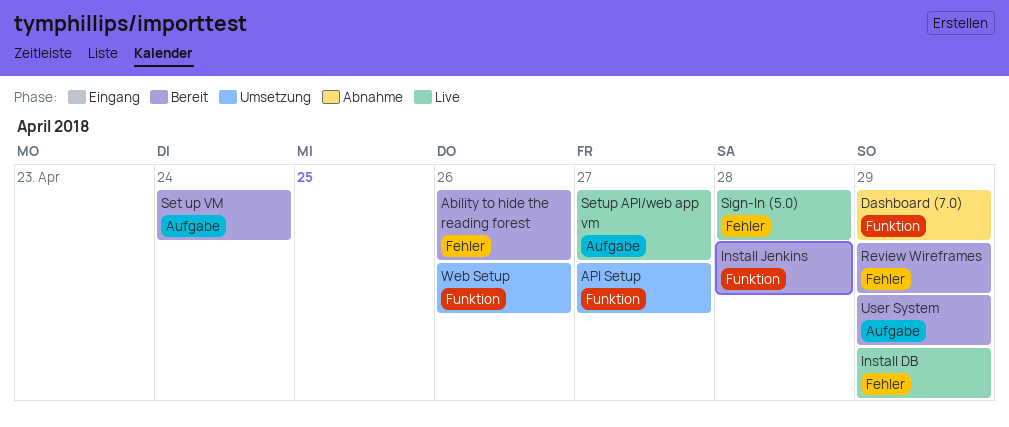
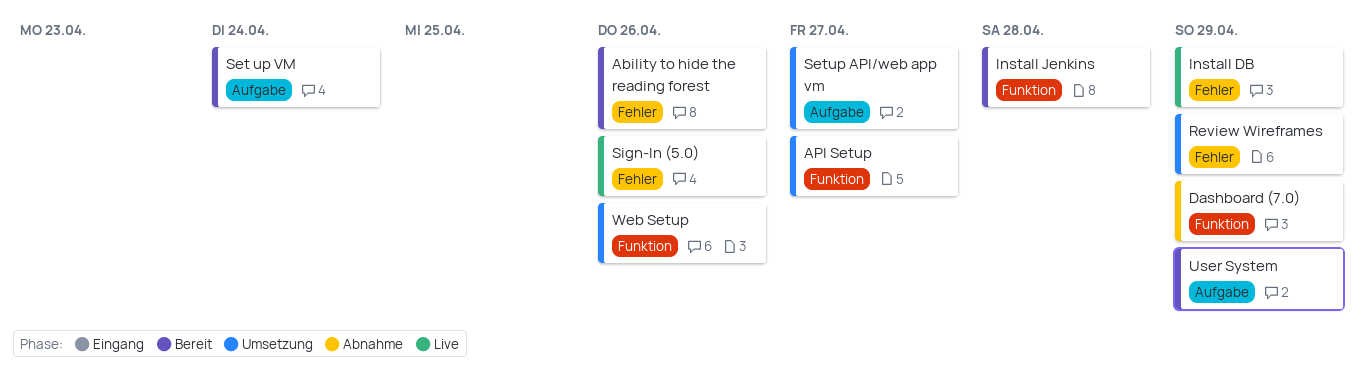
Review Wireframes, status: Bereit -> Umsetzung
Setup API/web app vm, status: Live -> Umsetzung
Sign-In (5.0), due: Apr 28 -> Apr 26

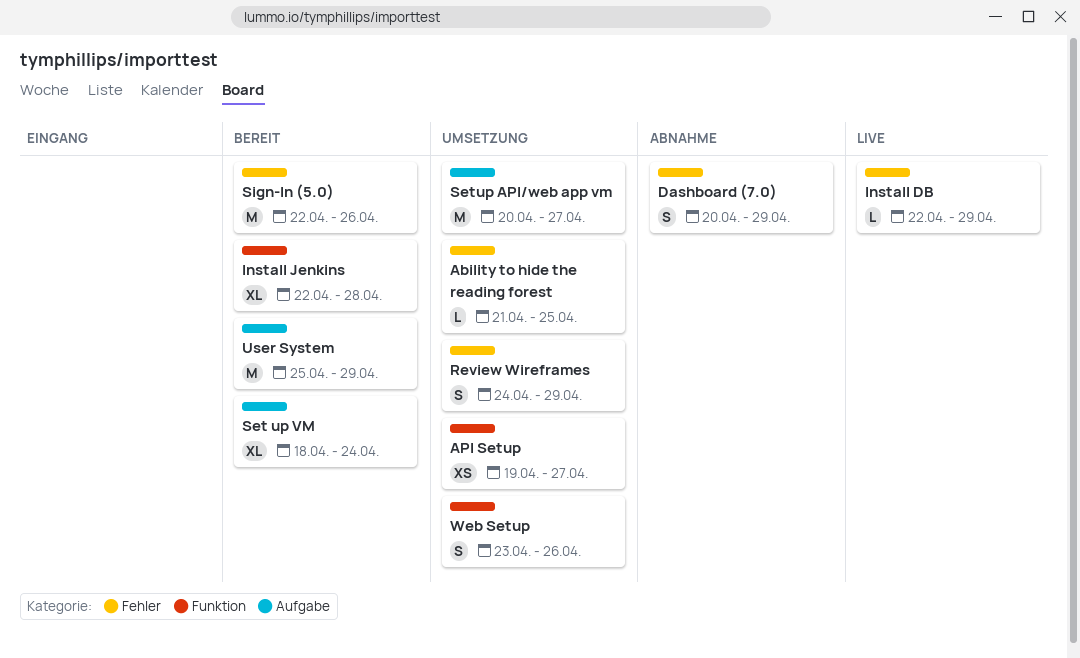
Ability to hide the reading forest, status: Bereit -> Umsetzung
Ability to hide the reading forest, due: Apr 26 -> Apr 25
Dashboard (7.0), label: Funktion -> Fehler
Sign-In (5.0), status: Live -> Bereit

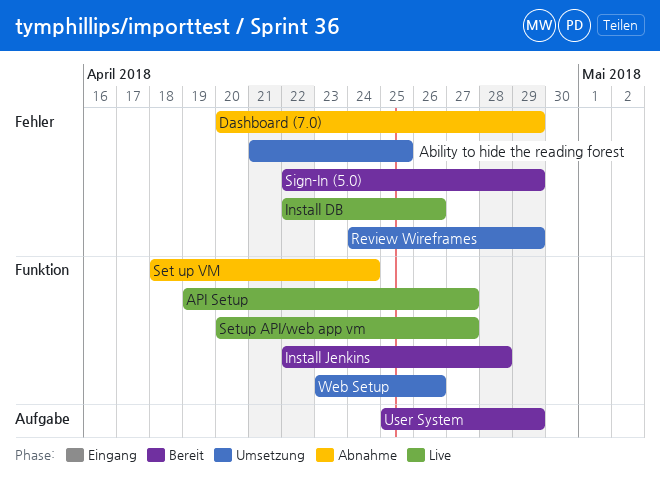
API Setup, status: Umsetzung -> Live
Install DB, due: Apr 29 -> Apr 26
Set up VM, status: Bereit -> Abnahme
Set up VM, label: Aufgabe -> Funktion
Setup API/web app vm, status: Umsetzung -> Live
Setup API/web app vm, label: Aufgabe -> Funktion
Sign-In (5.0), due: Apr 26 -> Apr 29

